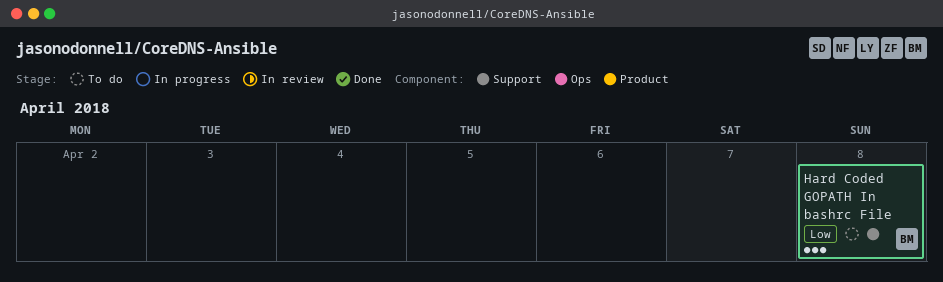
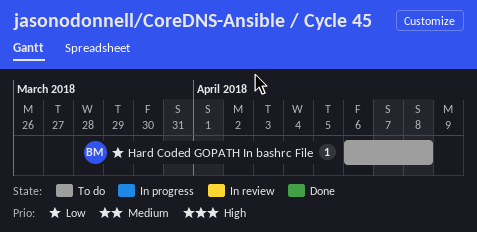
Hard Coded GOPATH In bashrc File, estimate: 3 -> 1

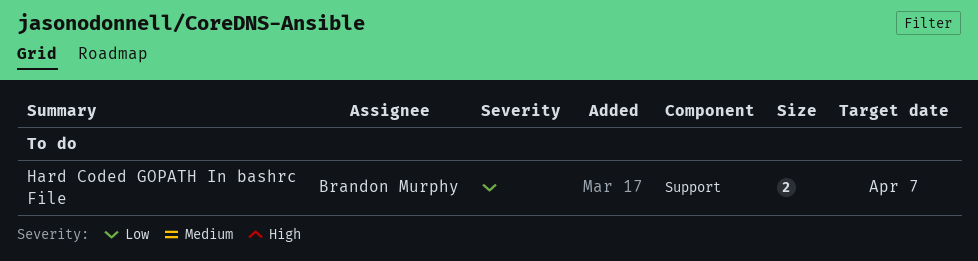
Hard Coded GOPATH In bashrc File, estimate: 1 -> 2
Hard Coded GOPATH In bashrc File, due: Apr 8 -> Apr 7

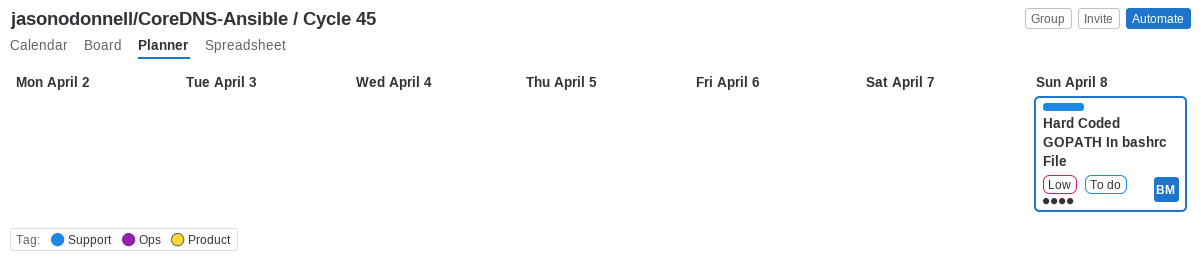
Hard Coded GOPATH In bashrc File, estimate: 2 -> 4
Hard Coded GOPATH In bashrc File, due: Apr 7 -> Apr 8

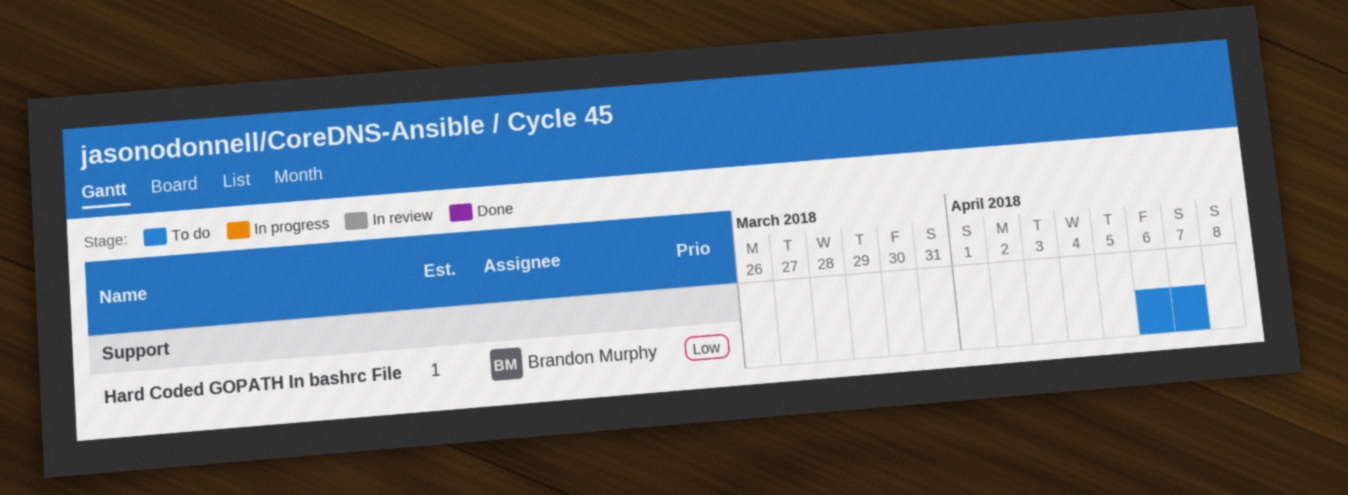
Hard Coded GOPATH In bashrc File, estimate: 4 -> 1
Hard Coded GOPATH In bashrc File, due: Apr 8 -> Apr 7

